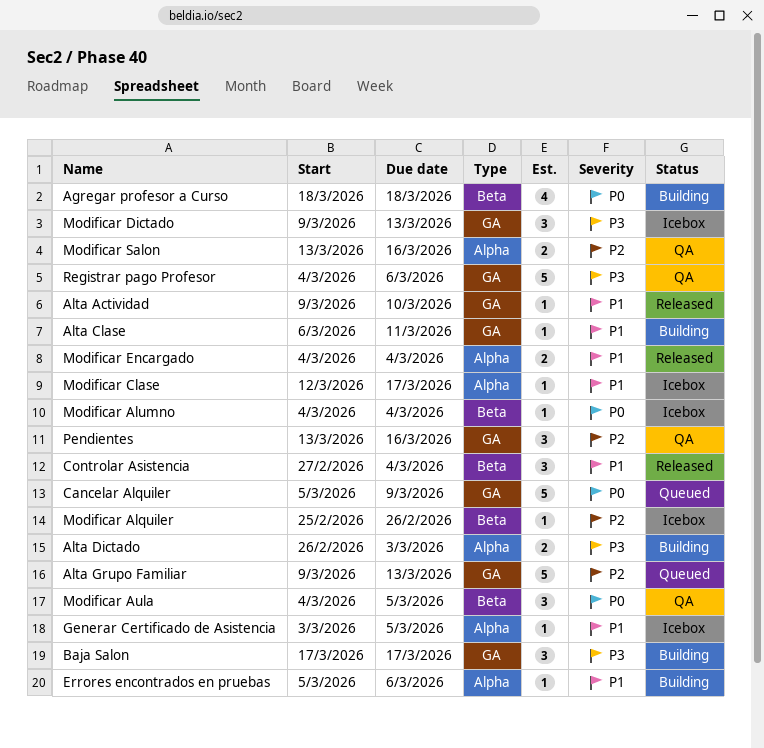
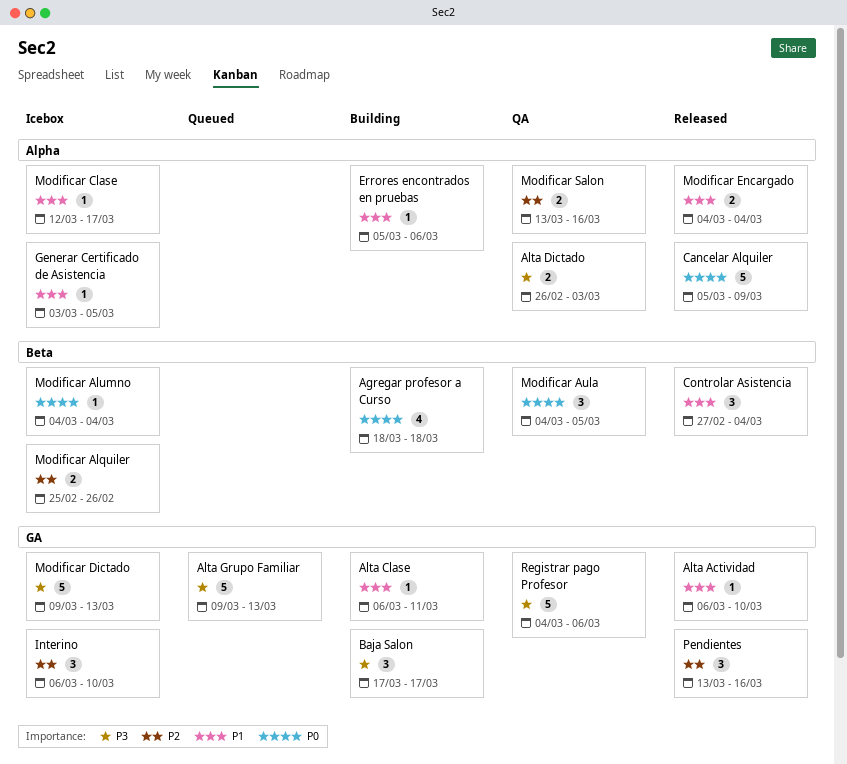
Alta Actividad, start: Mar 9 -> Mar 6
Alta Dictado, status: Building -> QA
Alta Grupo Familiar, priority: P2 -> P3
Cancelar Alquiler, status: Queued -> Released
Cancelar Alquiler, label: GA -> Alpha
Interino: none -> present
Modificar Alquiler, estimate: 1 -> 2
Modificar Dictado, estimate: 3 -> 5
Pendientes, status: QA -> Released

